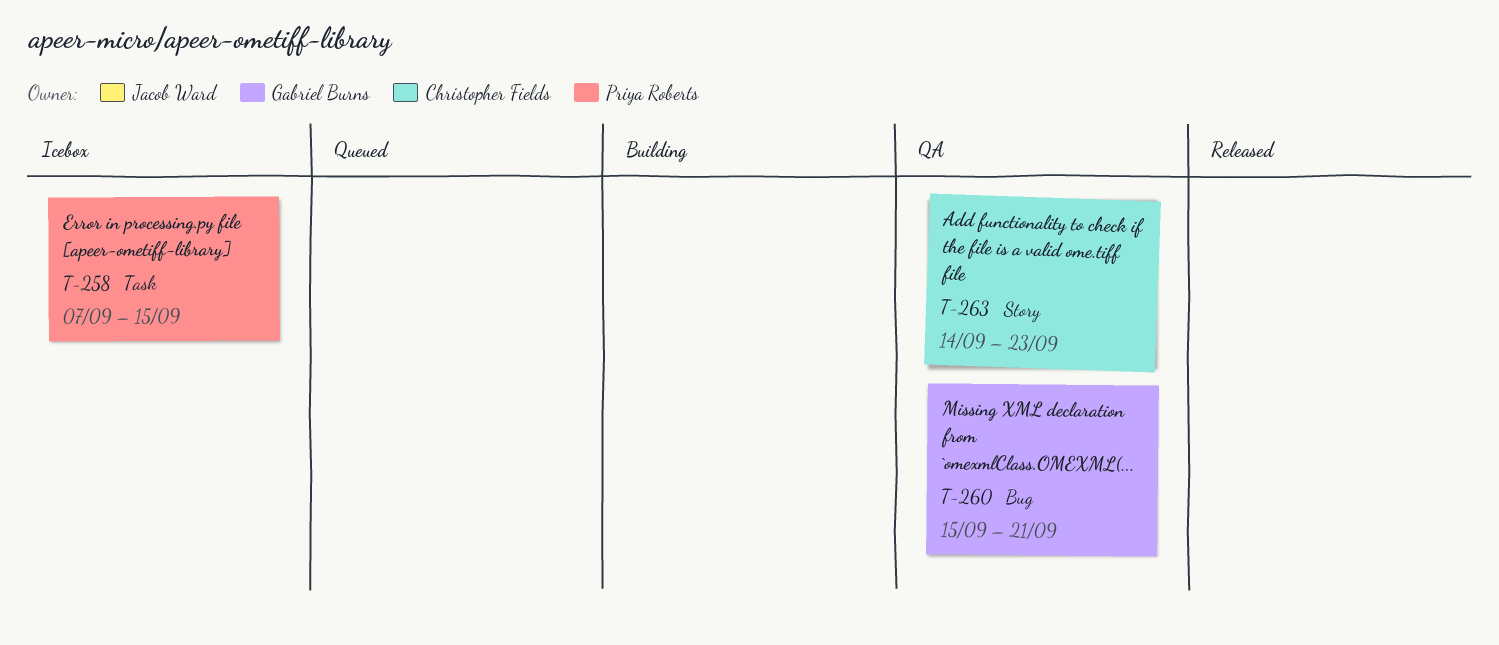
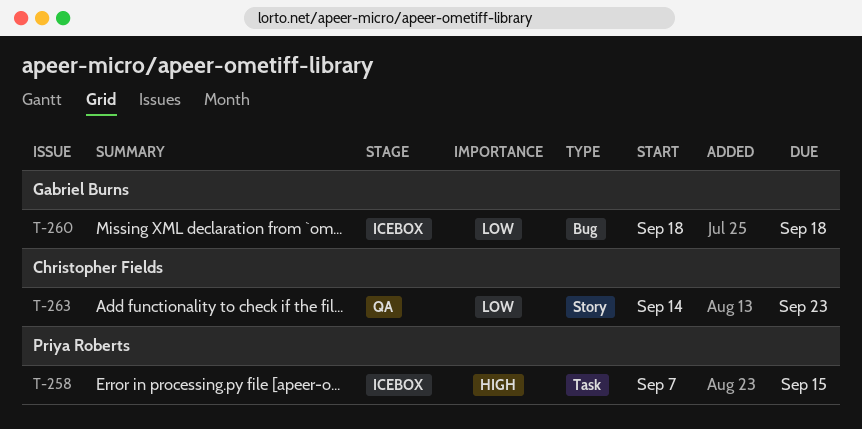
T-260, status: QA -> Icebox
T-260, start: Sep 15 -> Sep 18
T-260, due: Sep 21 -> Sep 18

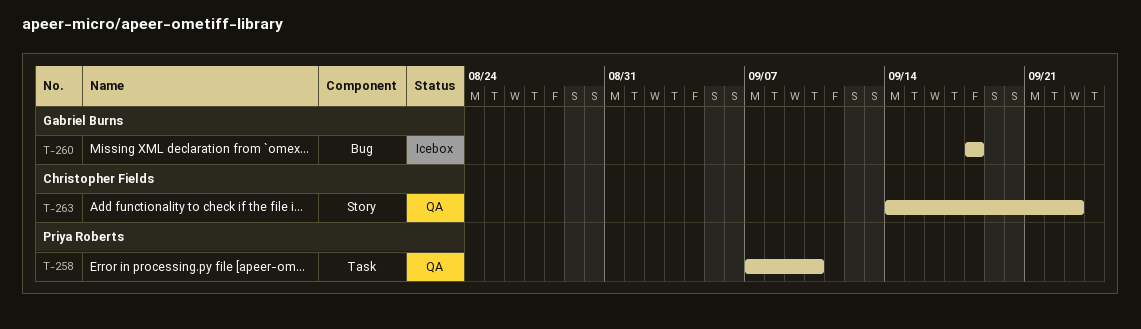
T-258, status: Icebox -> QA
T-258, due: Sep 15 -> Sep 10

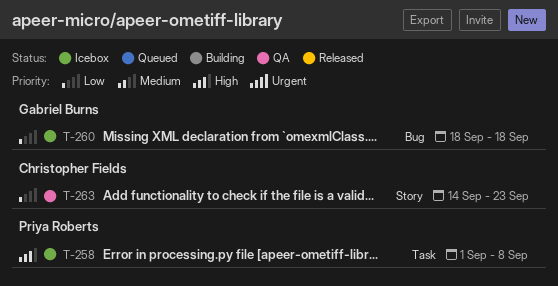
T-258, status: QA -> Icebox
T-258, start: Sep 7 -> Sep 1
T-258, due: Sep 10 -> Sep 8

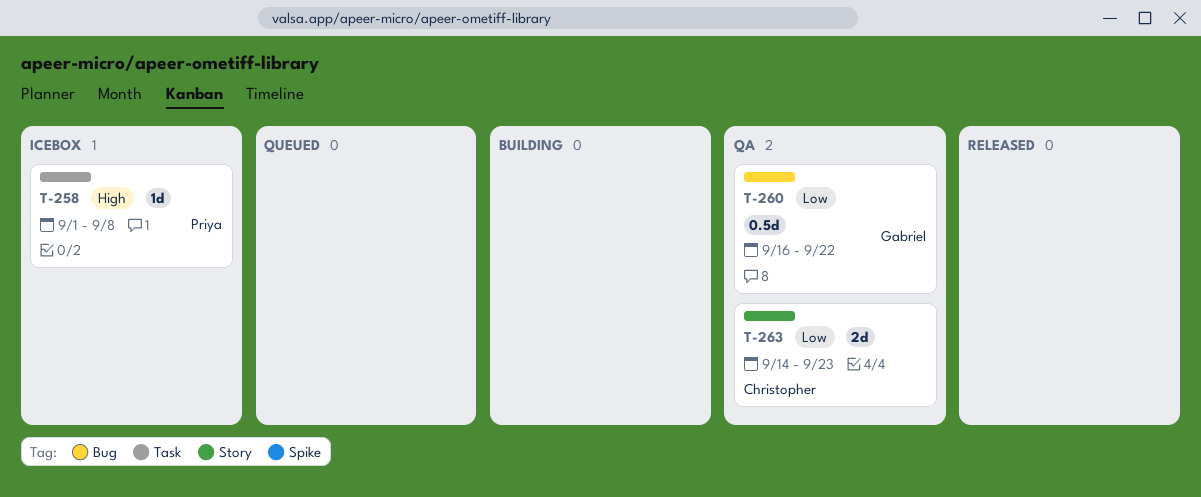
T-260, status: Icebox -> QA
T-260, start: Sep 18 -> Sep 16
T-260, due: Sep 18 -> Sep 22

